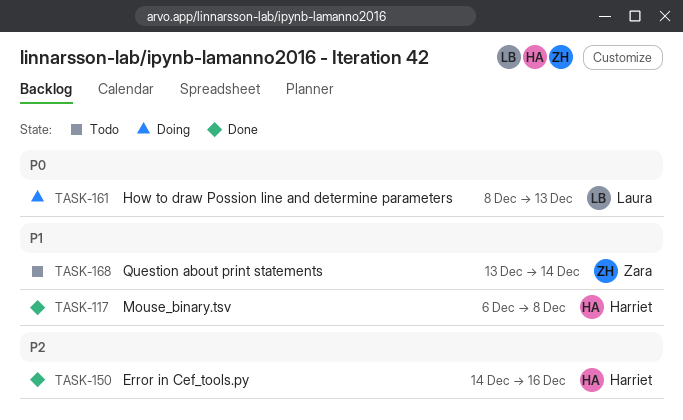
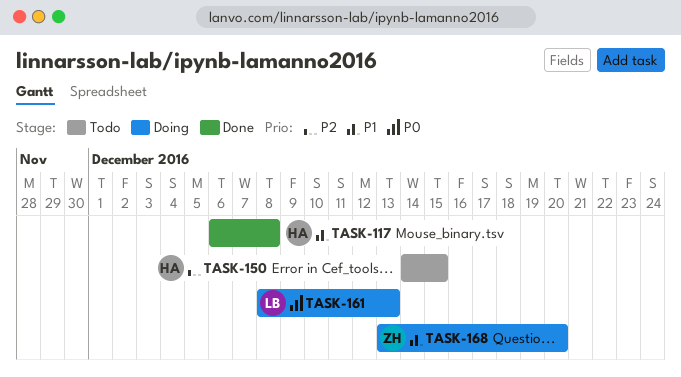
TASK-150, status: Done -> Todo
TASK-150, due: Dec 16 -> Dec 15
TASK-168, status: Todo -> Doing
TASK-168, due: Dec 14 -> Dec 20

